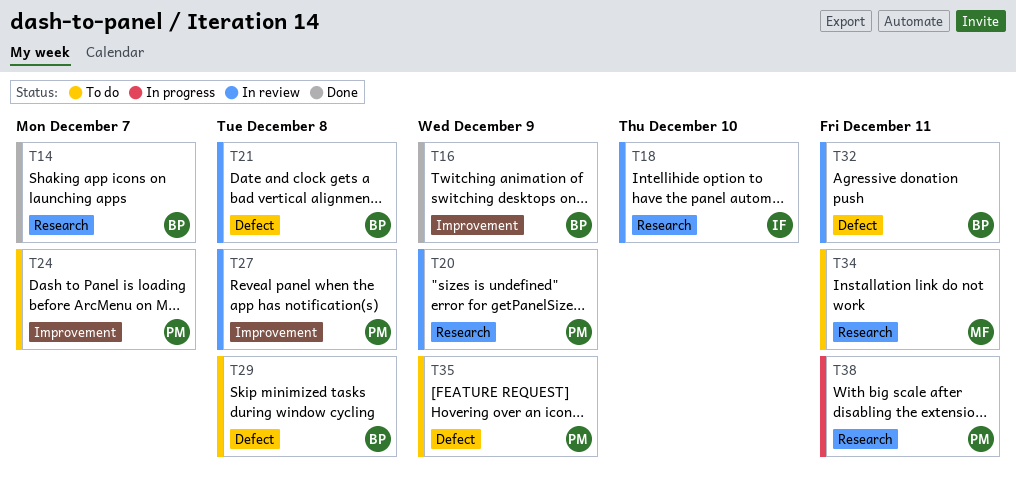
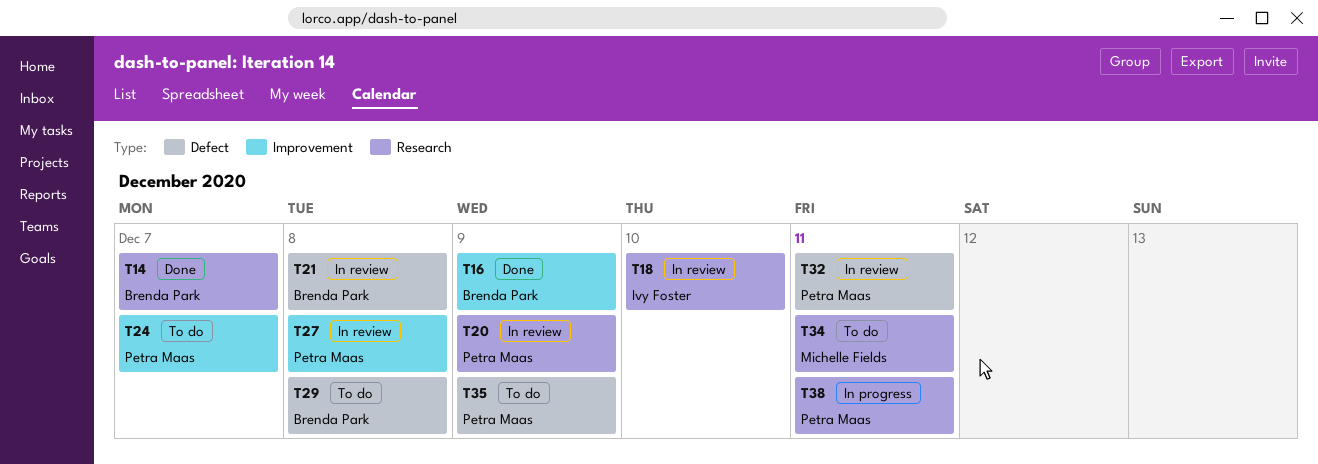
T32, owner: Brenda Park -> Petra Maas

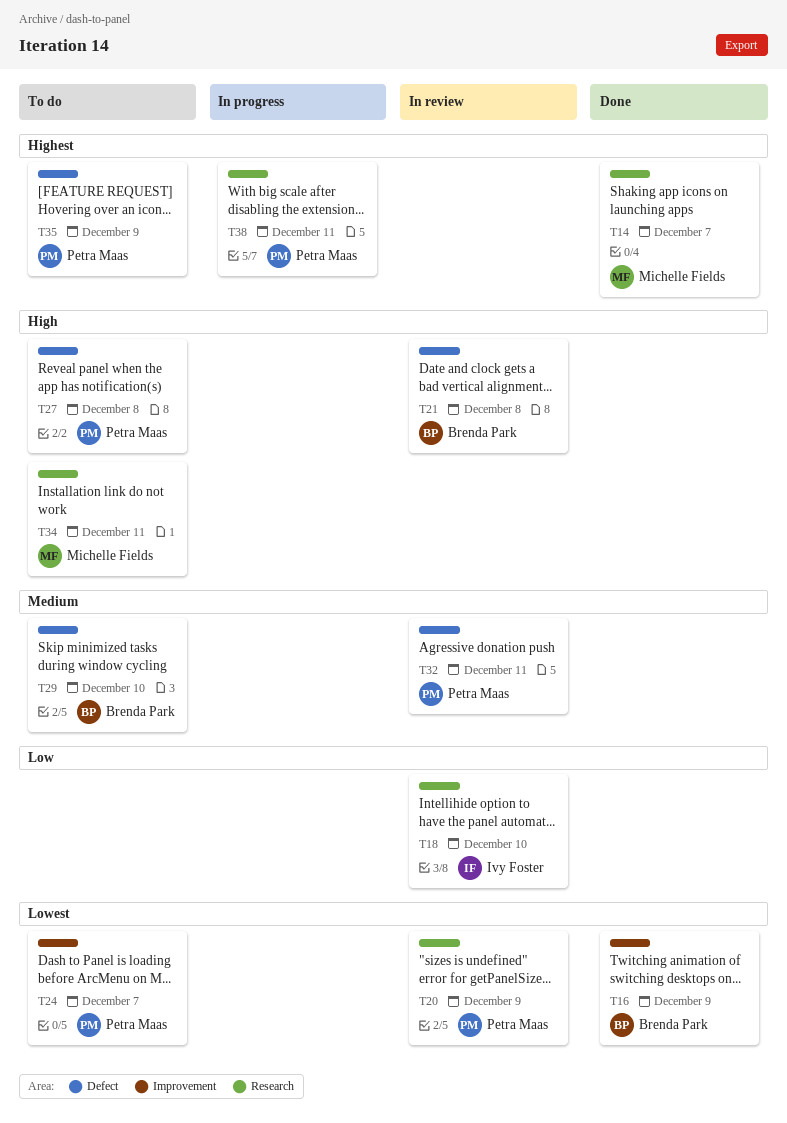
T14, owner: Brenda Park -> Michelle Fields
T27, status: In review -> To do
T27, label: Improvement -> Defect
T29, due: Dec 8 -> Dec 10

